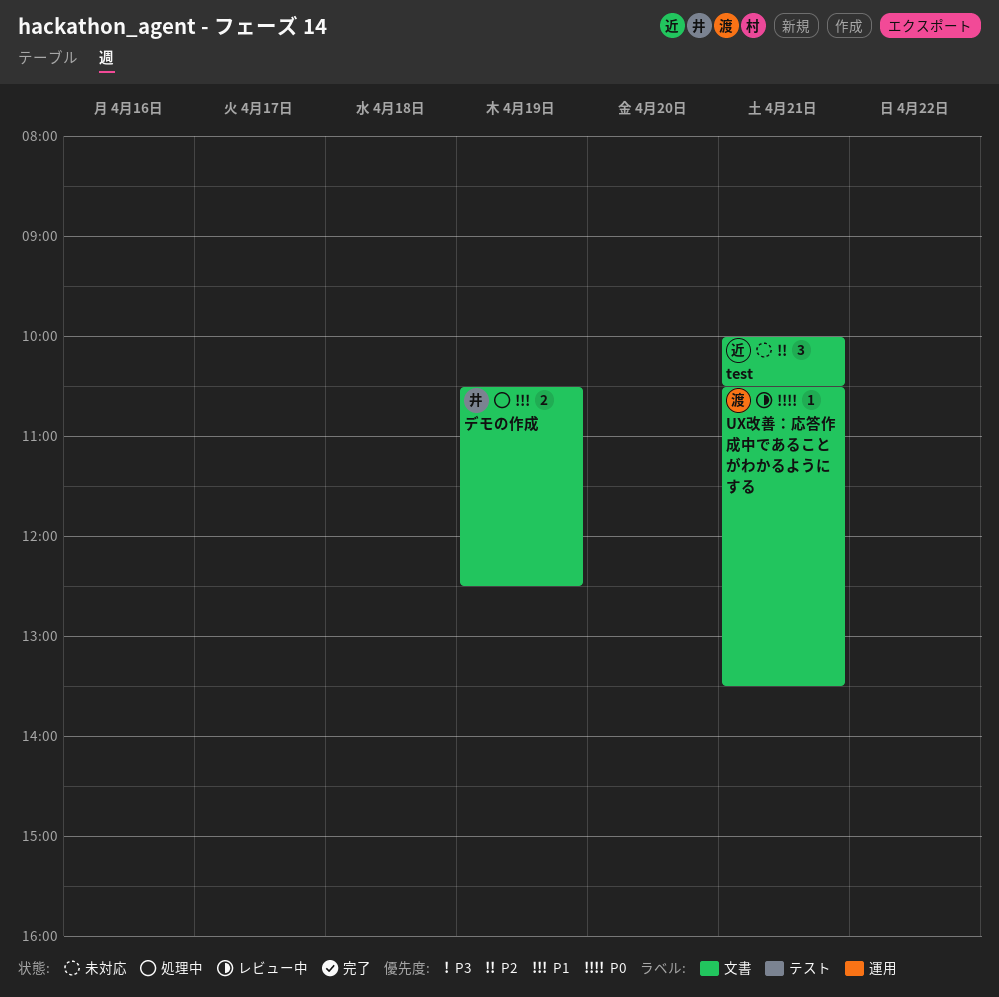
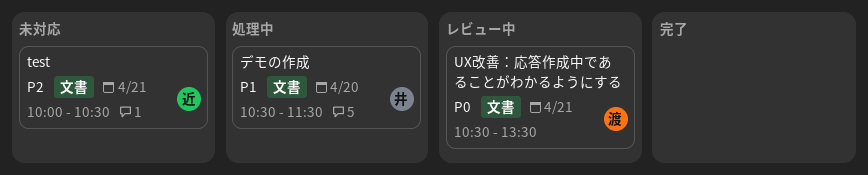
デモの作成, day: Apr 19 -> Apr 20
デモの作成, ends: 12:30 -> 11:30

